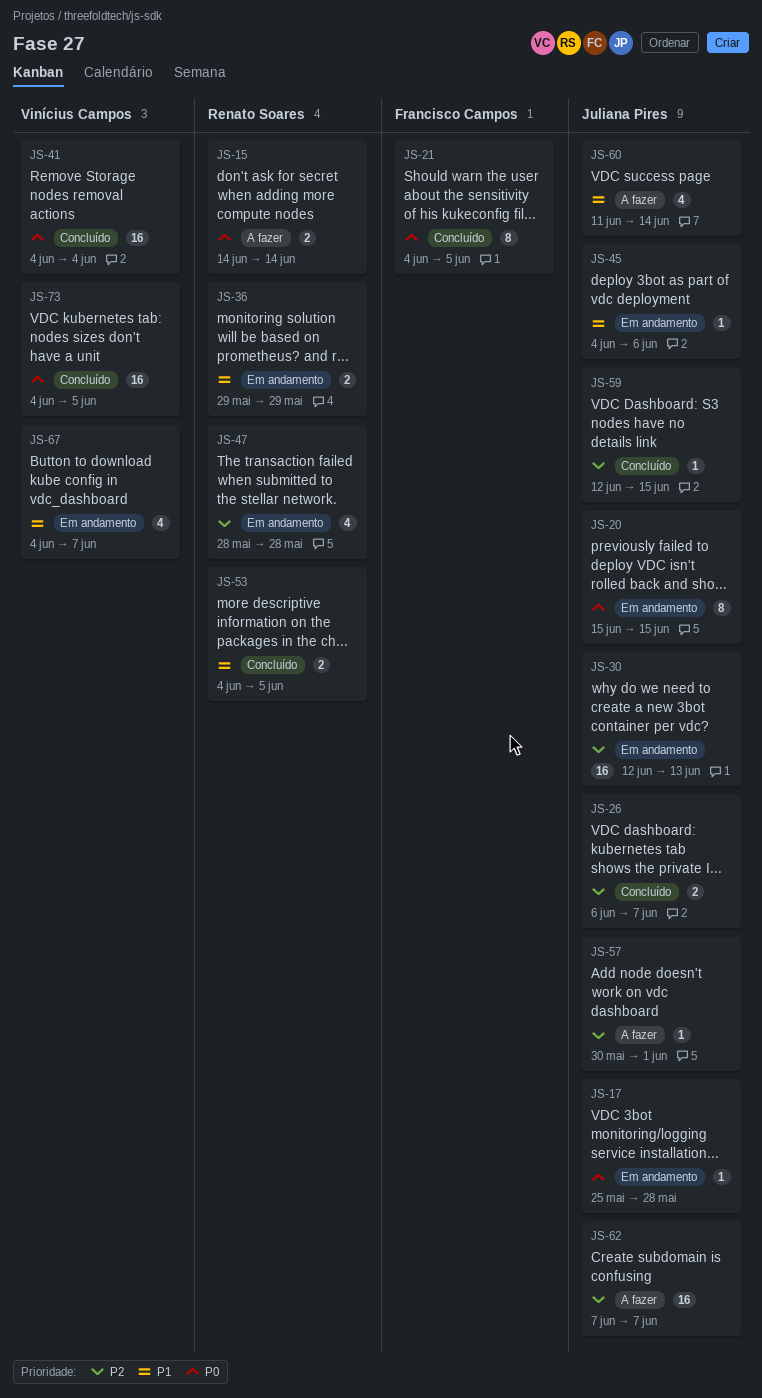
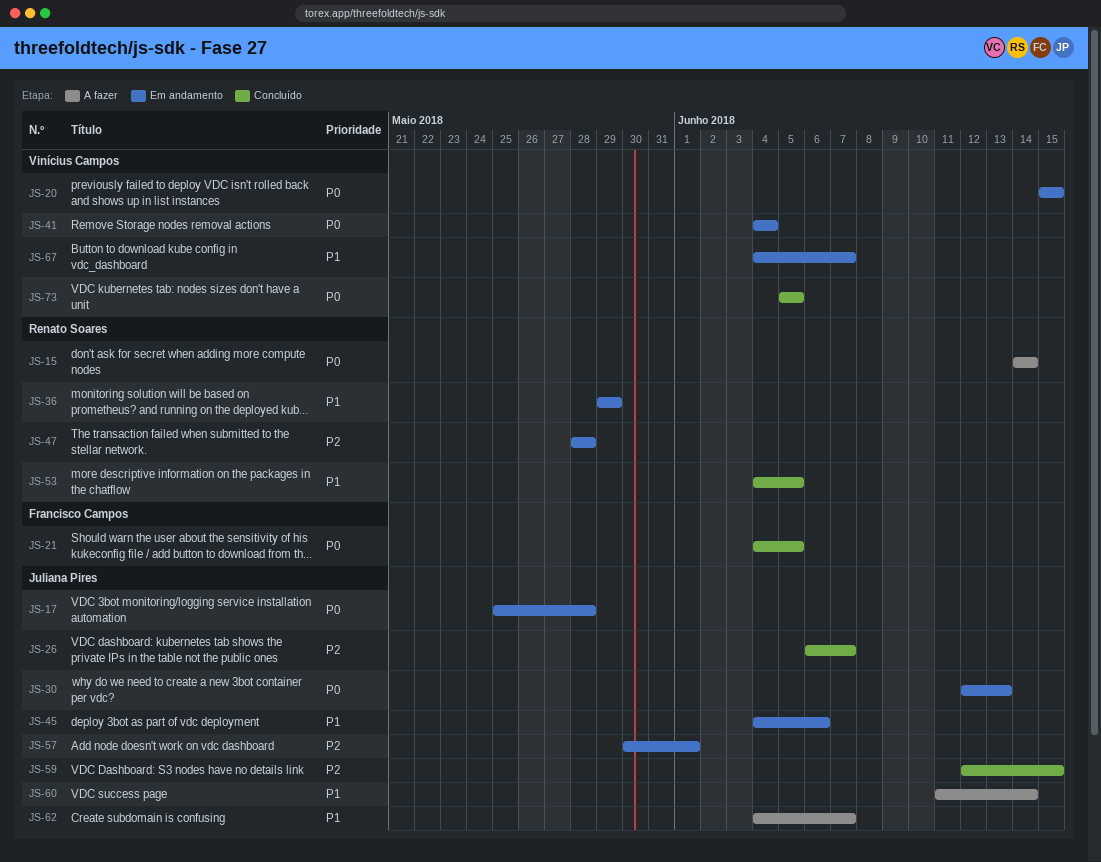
JS-20, owner: Juliana Pires -> Vinícius Campos
JS-30, priority: P2 -> P0
JS-41, status: Concluído -> Em andamento
JS-57, status: A fazer -> Em andamento
JS-62, priority: P2 -> P1
JS-62, start: Jun 7 -> Jun 4
JS-73, start: Jun 4 -> Jun 5

